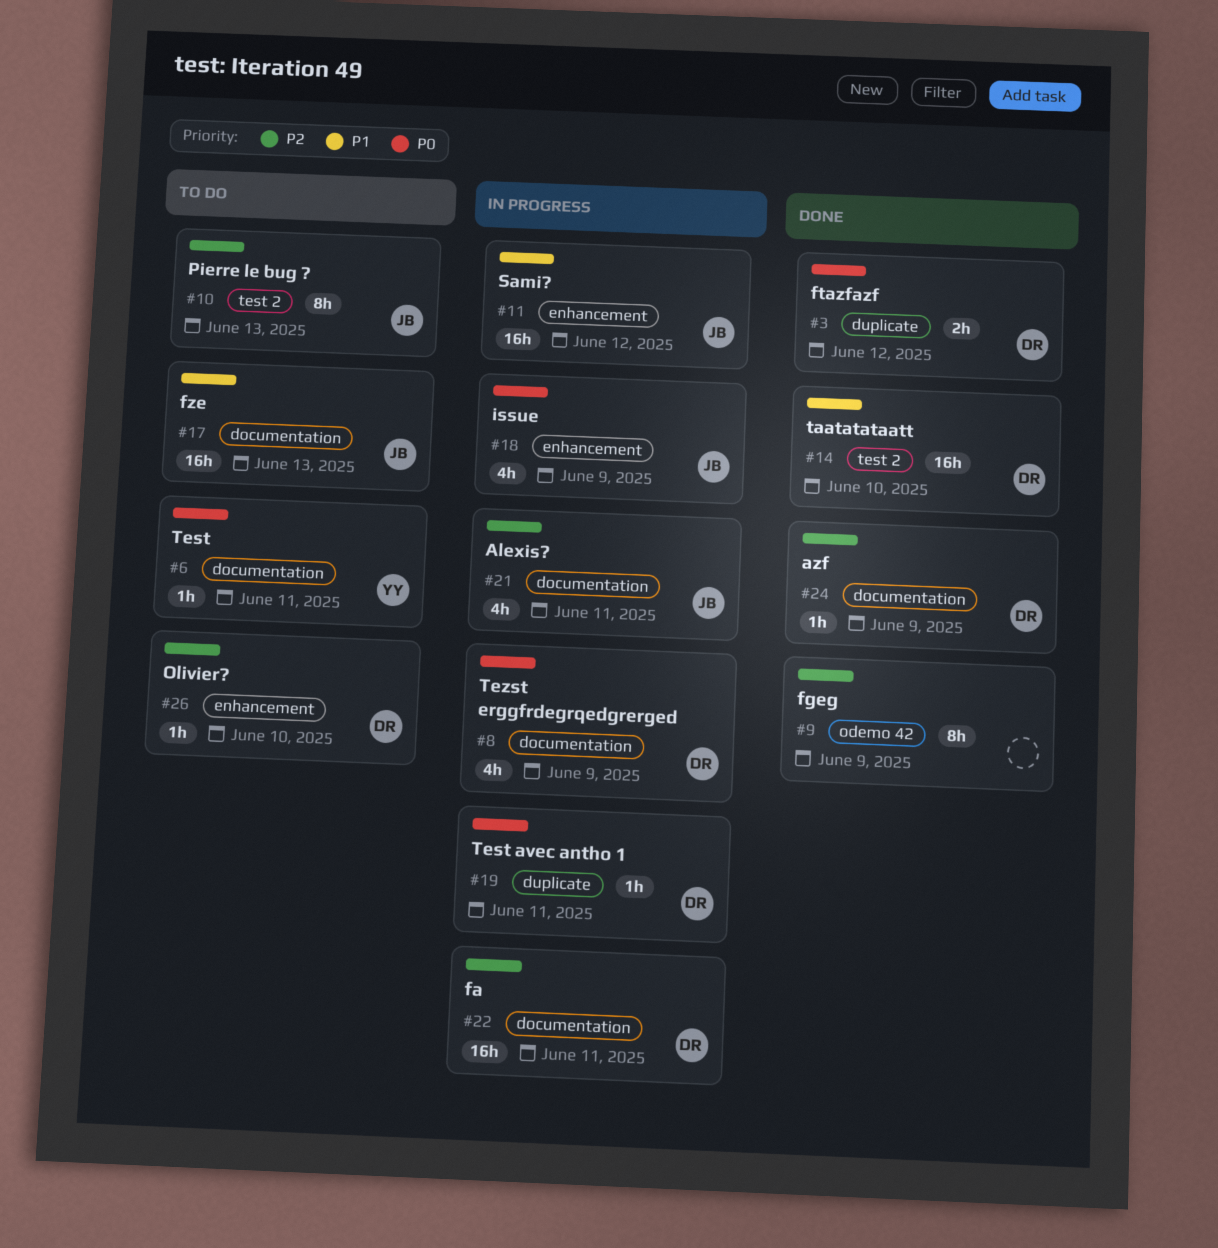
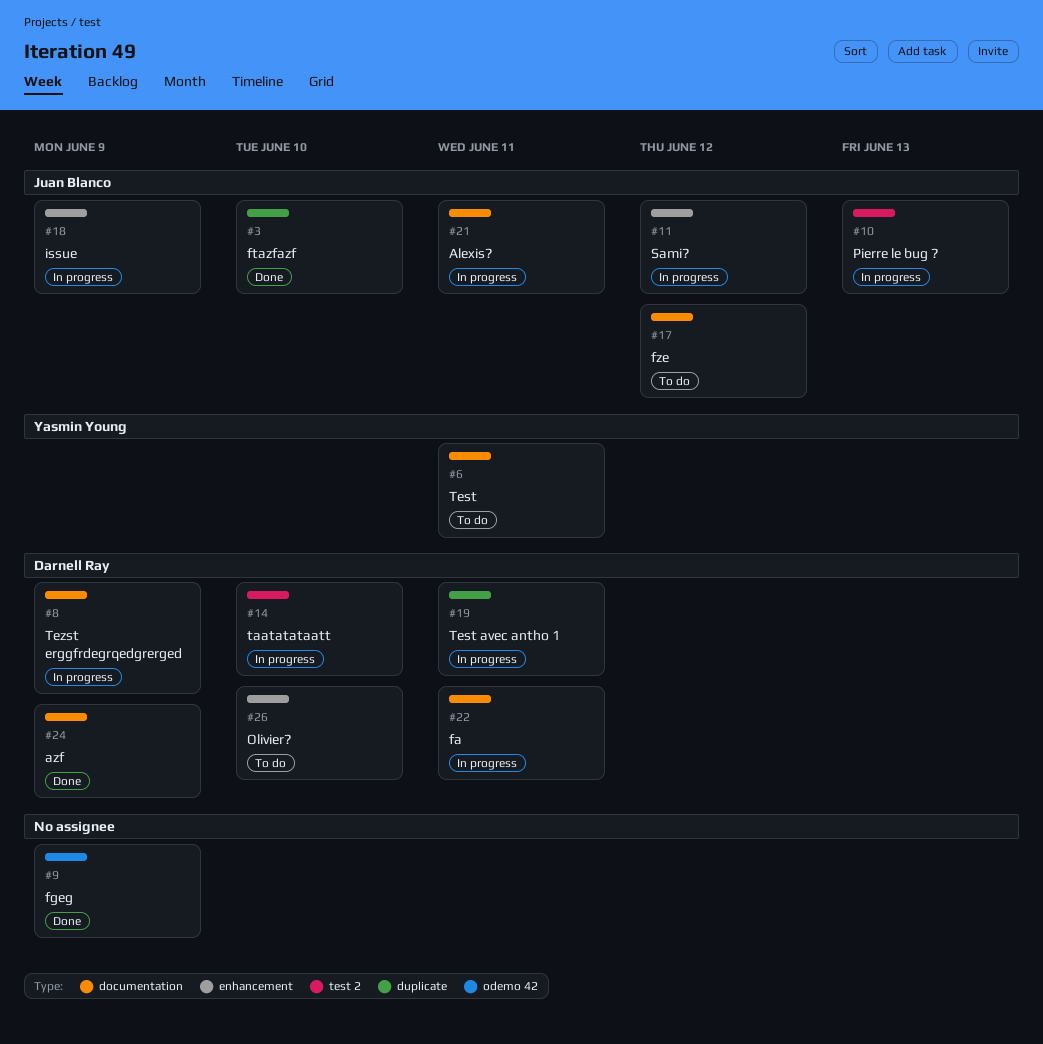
#3, owner: Darnell Ray -> Juan Blanco
#3, due: Jun 12 -> Jun 10
#10, status: To do -> In progress
#14, status: Done -> In progress
#17, due: Jun 13 -> Jun 12

